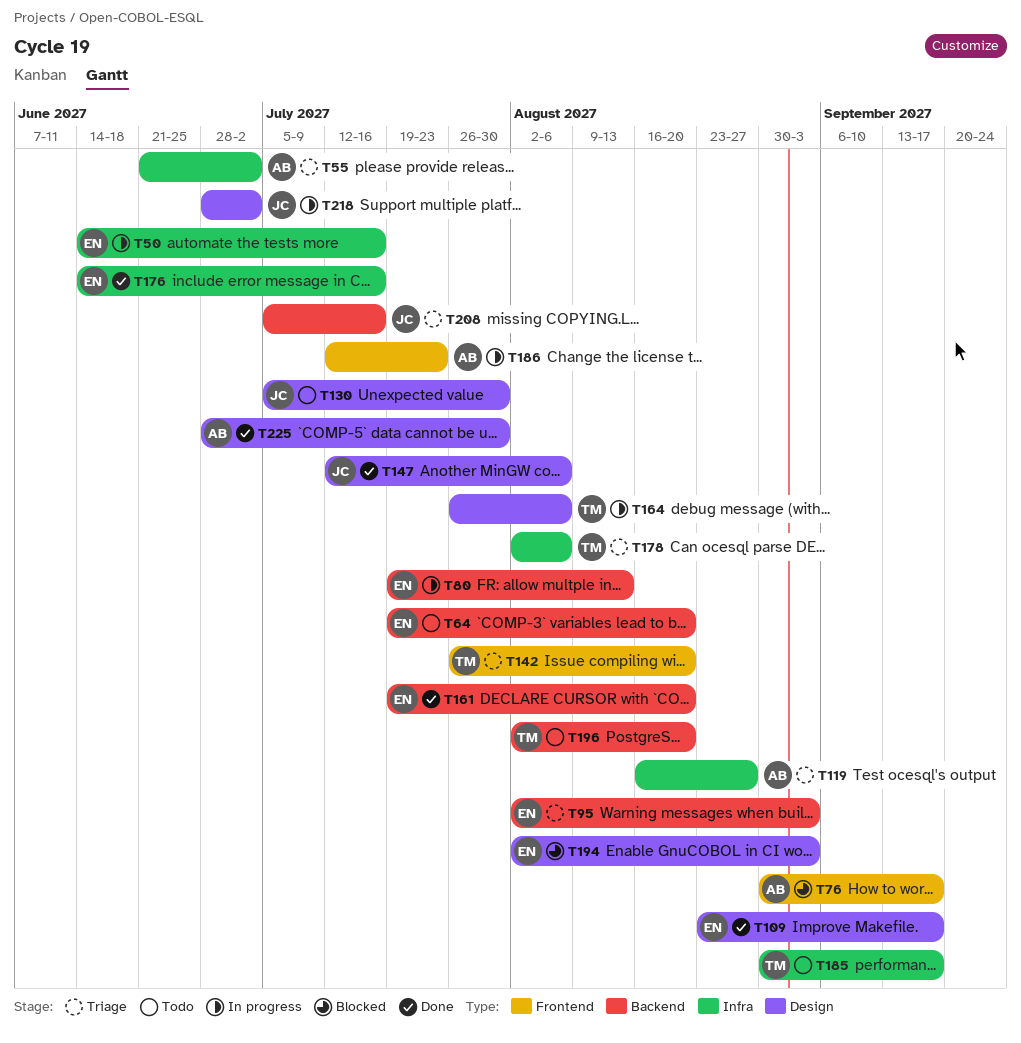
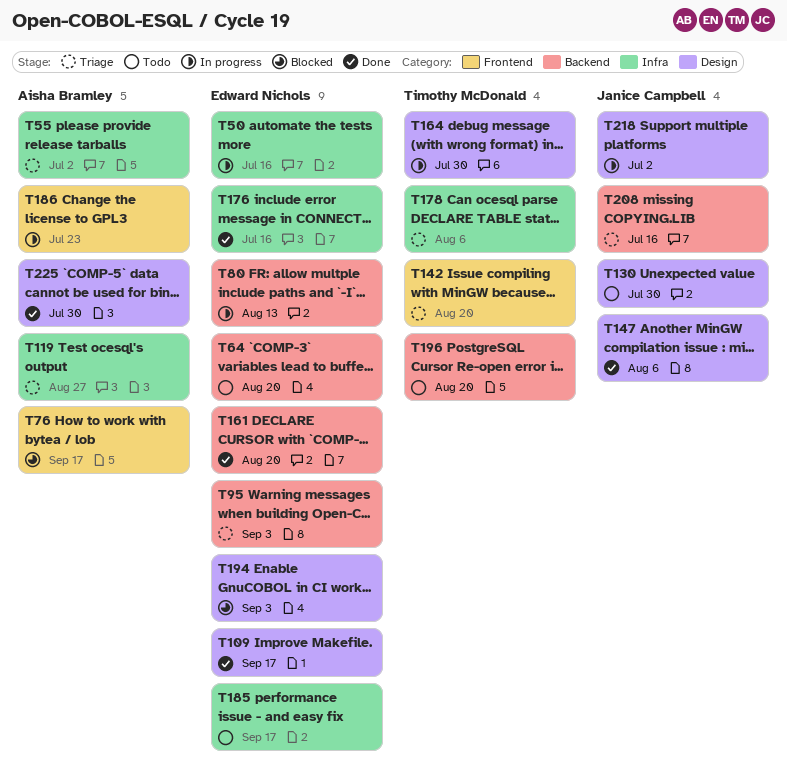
T164, due: Aug 6 -> Jul 30
T185, owner: Timothy McDonald -> Edward Nichols

